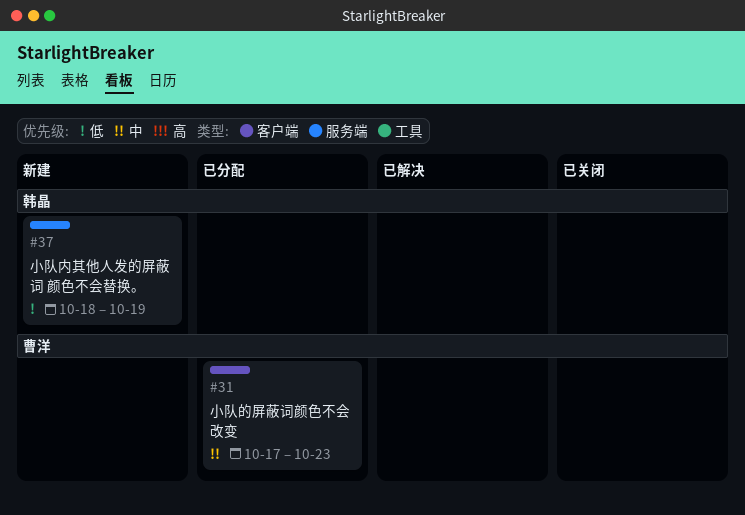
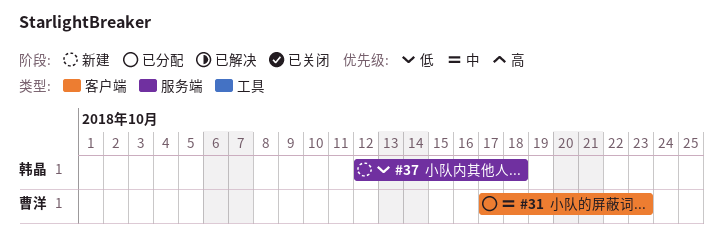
#37, start: Oct 18 -> Oct 12
#37, due: Oct 19 -> Oct 18

